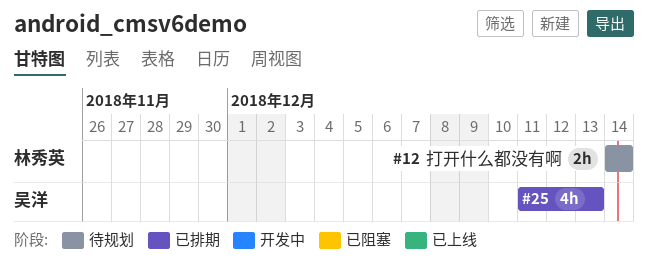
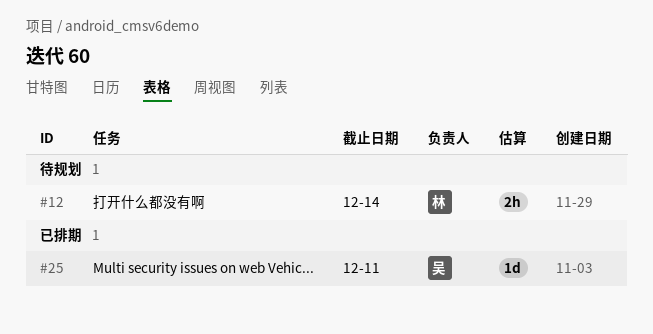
#25, estimate: 4h -> 1d
#25, due: Dec 13 -> Dec 11

